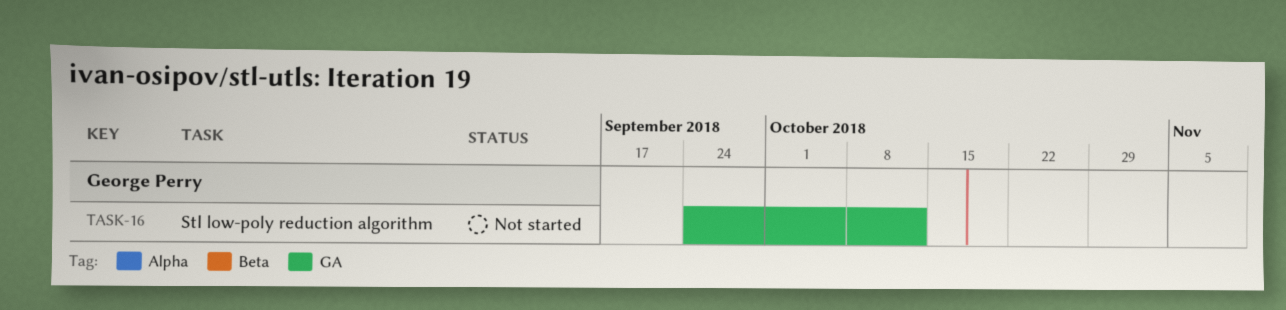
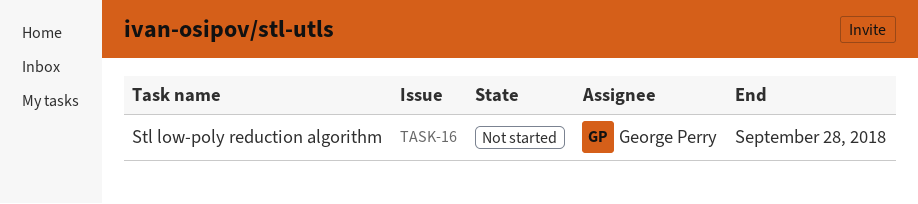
TASK-16, due: Oct 12 -> Sep 28

